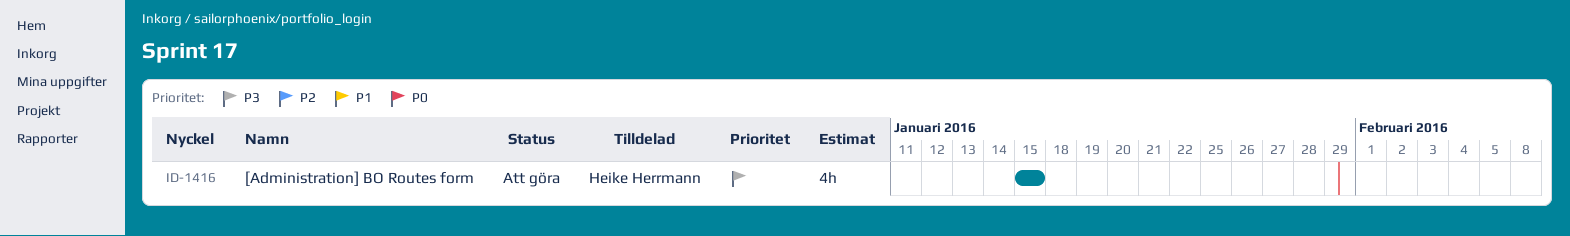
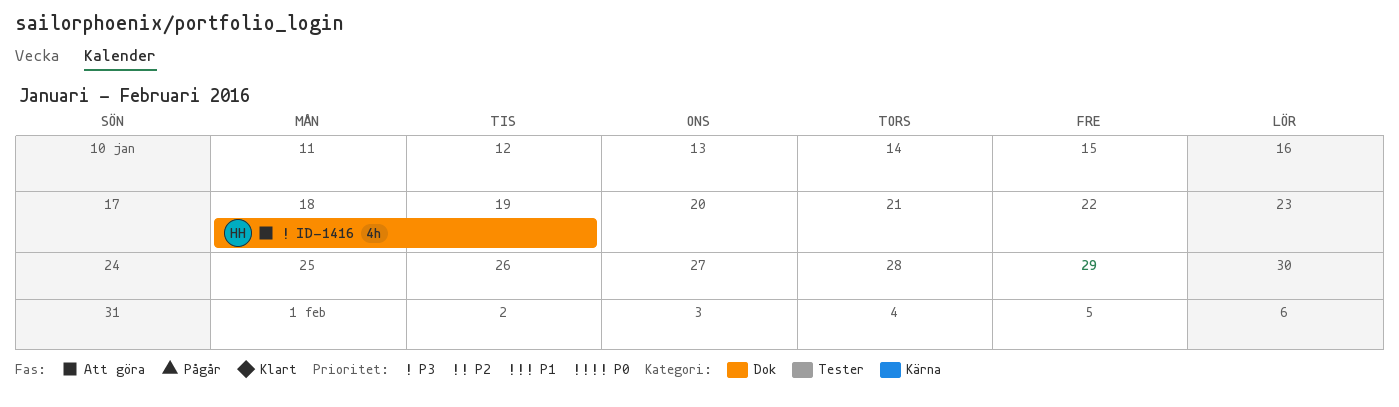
ID-1416, start: Jan 15 -> Jan 18
ID-1416, due: Jan 15 -> Jan 19

